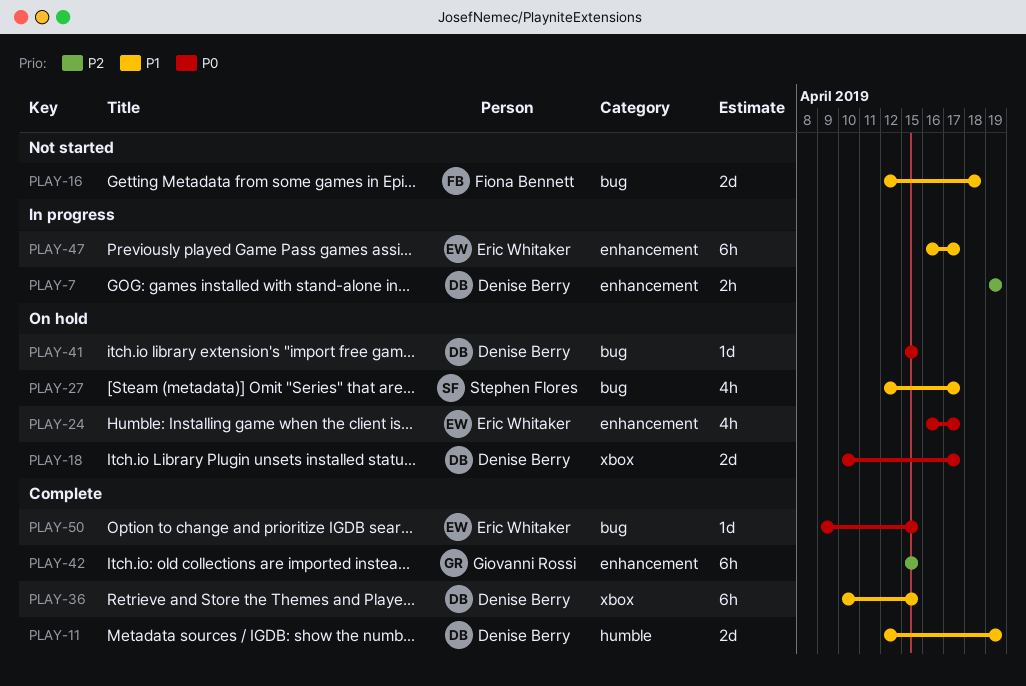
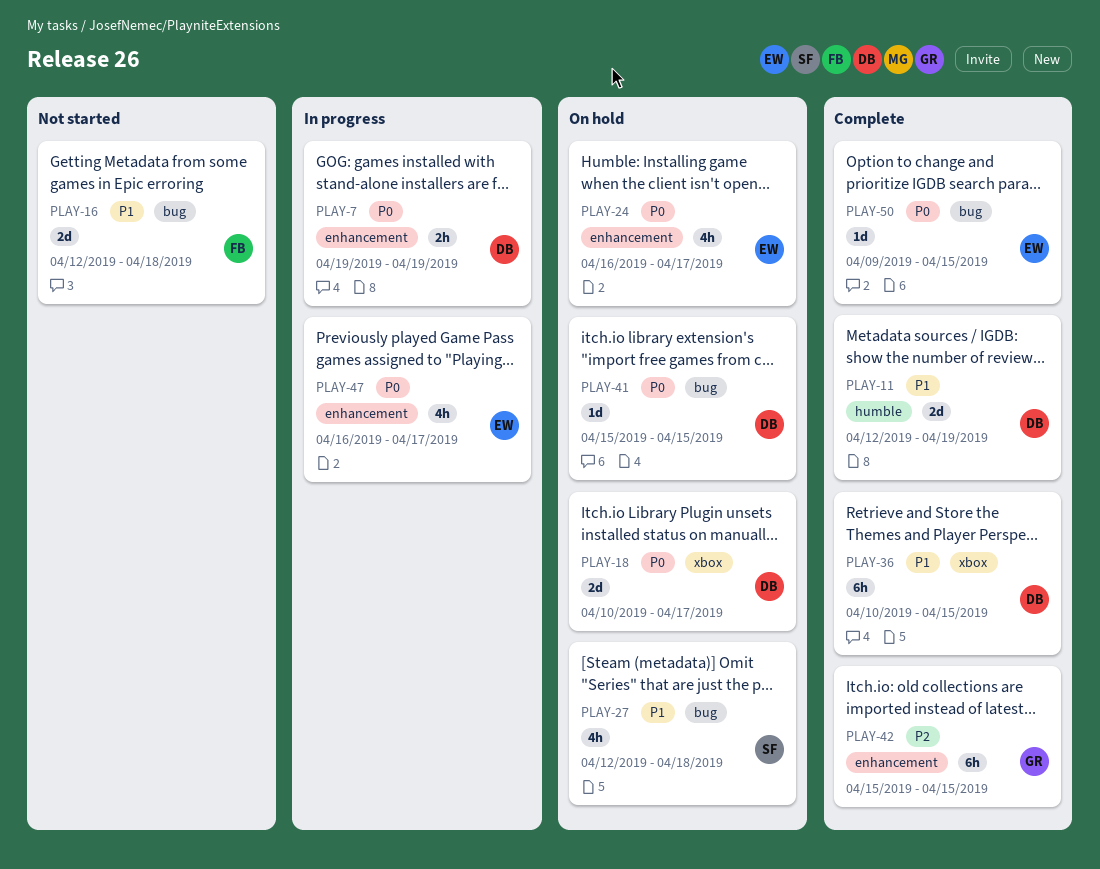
PLAY-7, priority: P2 -> P0
PLAY-27, due: Apr 17 -> Apr 18
PLAY-47, priority: P1 -> P0
PLAY-47, estimate: 6h -> 4h

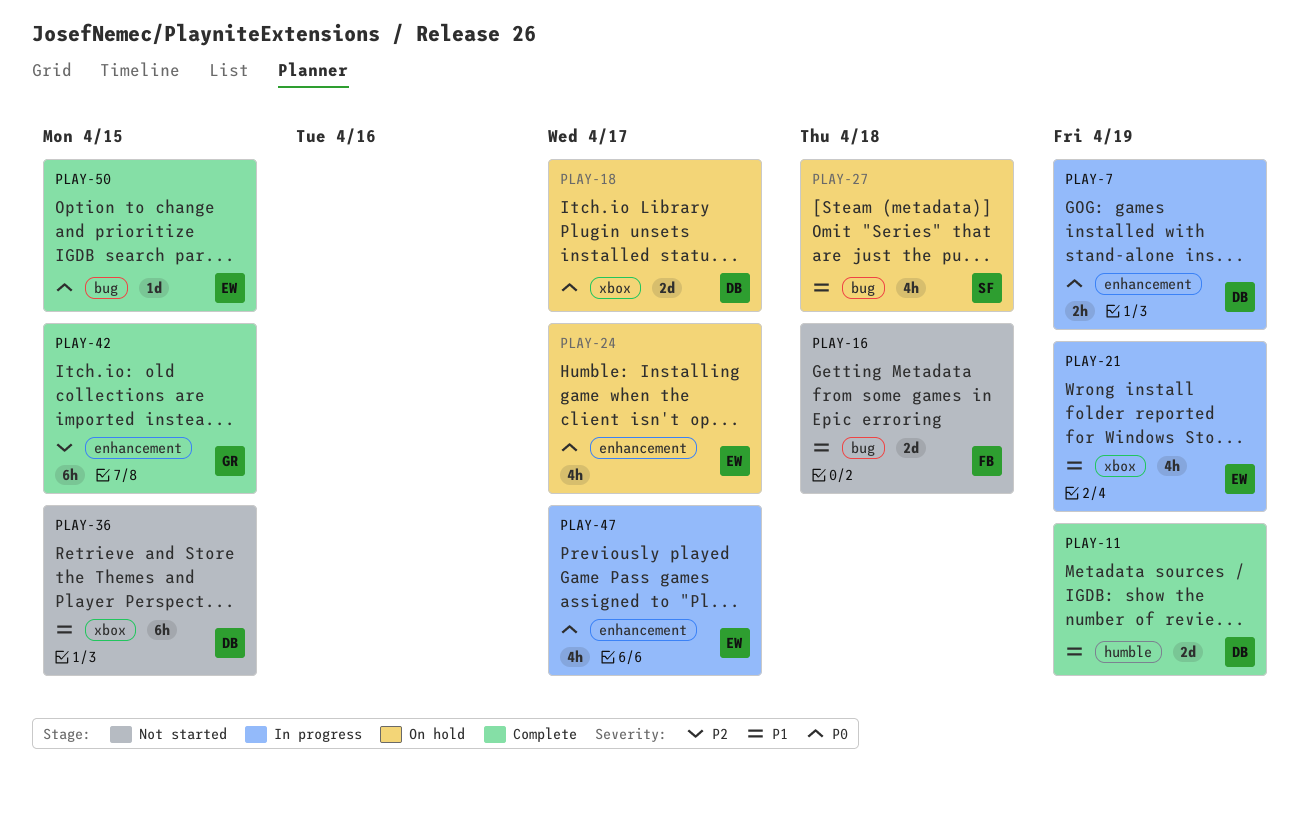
PLAY-21: none -> present
PLAY-36, status: Complete -> Not started
PLAY-41: present -> none

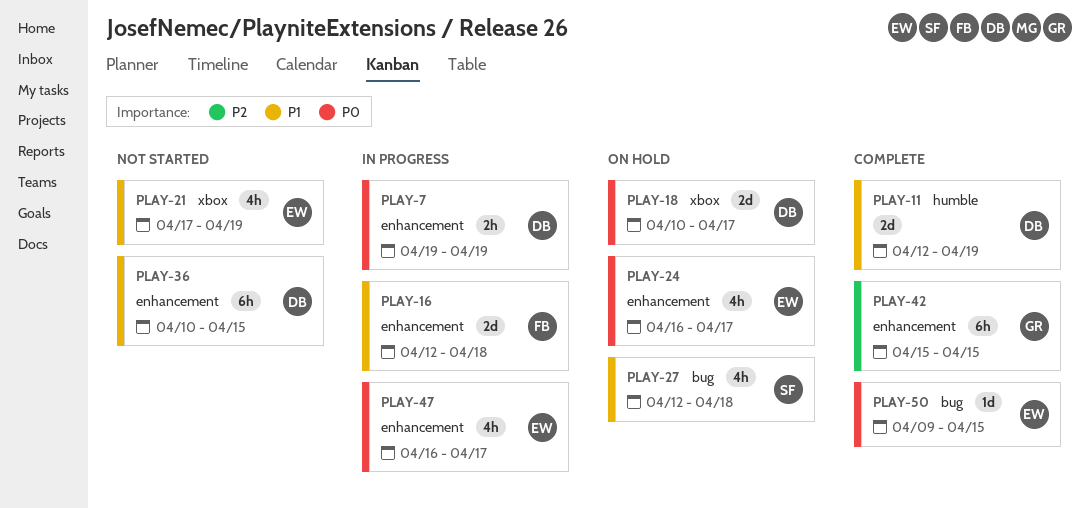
PLAY-16, status: Not started -> In progress
PLAY-16, label: bug -> enhancement
PLAY-21, status: In progress -> Not started
PLAY-36, label: xbox -> enhancement

